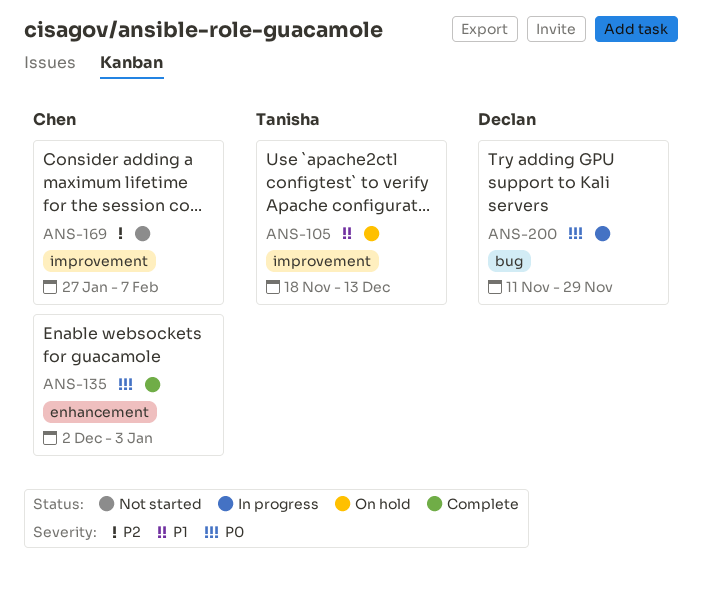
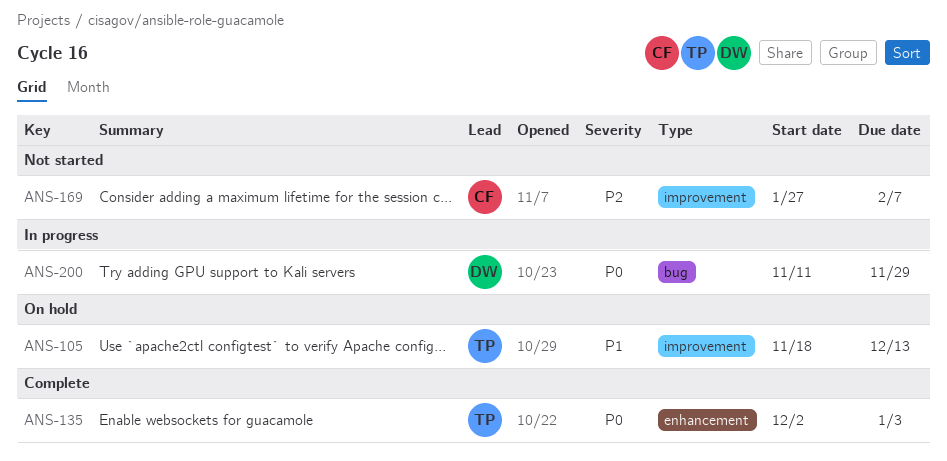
ANS-135, owner: Chen -> Tanisha

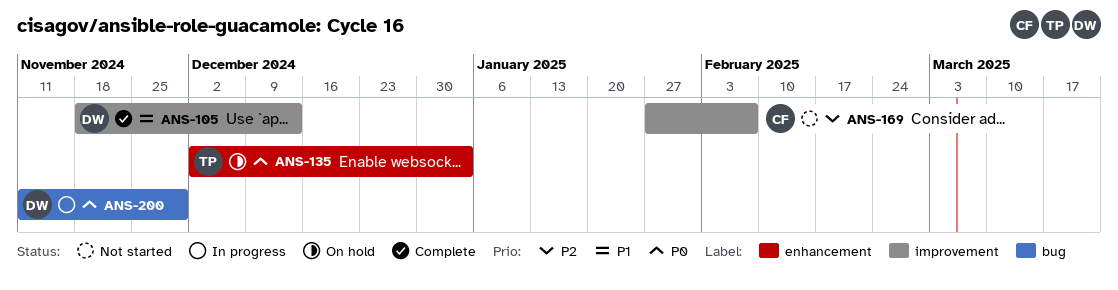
ANS-105, status: On hold -> Complete
ANS-105, owner: TP -> DW
ANS-135, status: Complete -> On hold

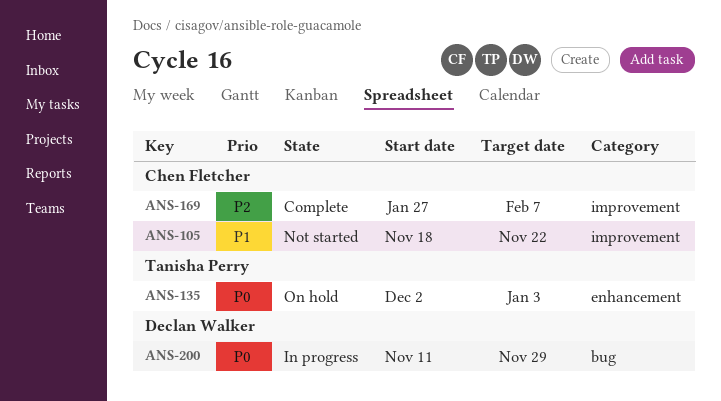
ANS-105, status: Complete -> Not started
ANS-105, owner: Declan Walker -> Chen Fletcher
ANS-105, due: Dec 13 -> Nov 22
ANS-169, status: Not started -> Complete

